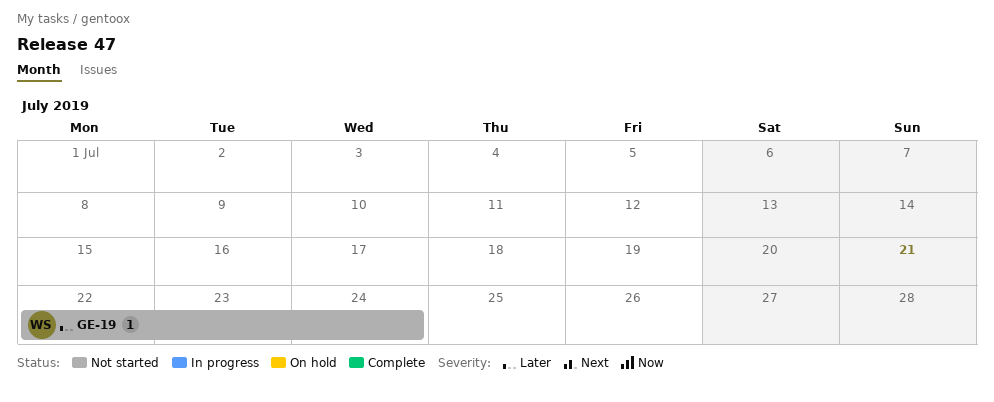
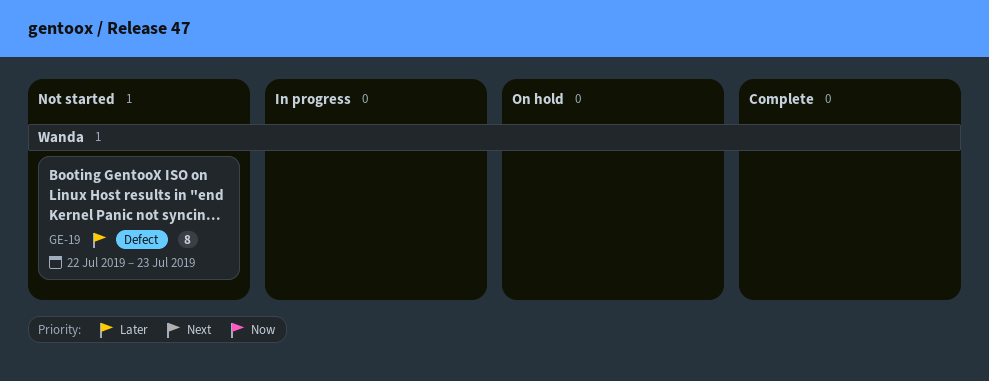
GE-19, estimate: 1 -> 8
GE-19, due: Jul 24 -> Jul 23

